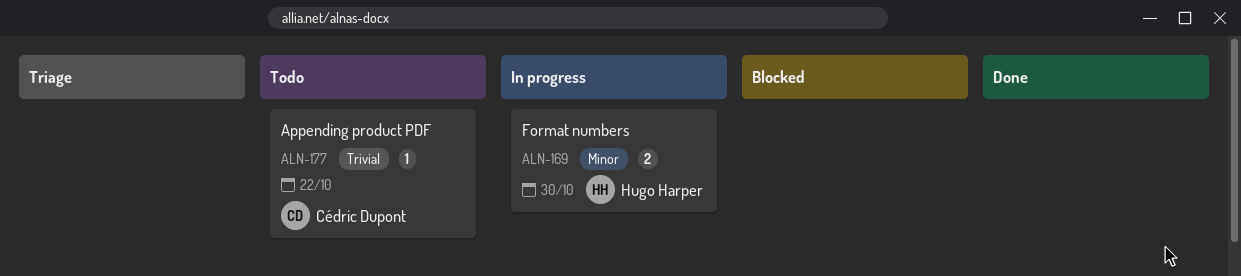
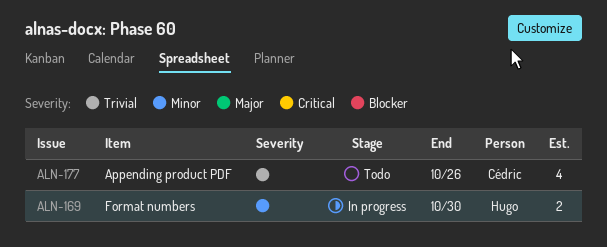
ALN-177, estimate: 1 -> 4
ALN-177, due: Oct 22 -> Oct 26

